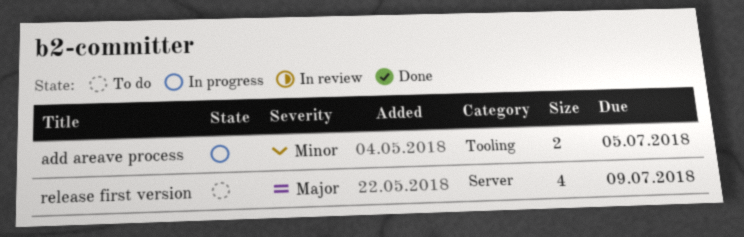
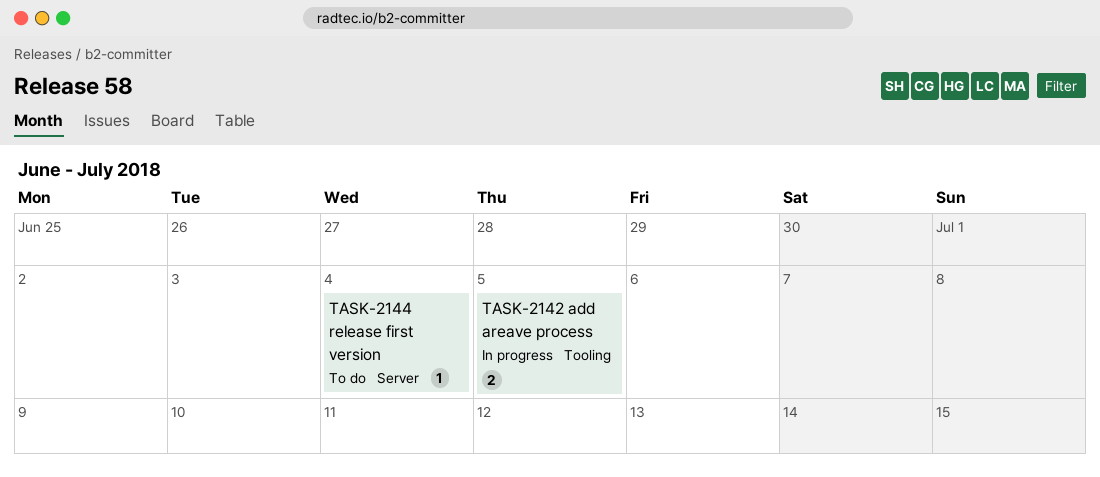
release first version, estimate: 4 -> 1
release first version, due: Jul 9 -> Jul 4

